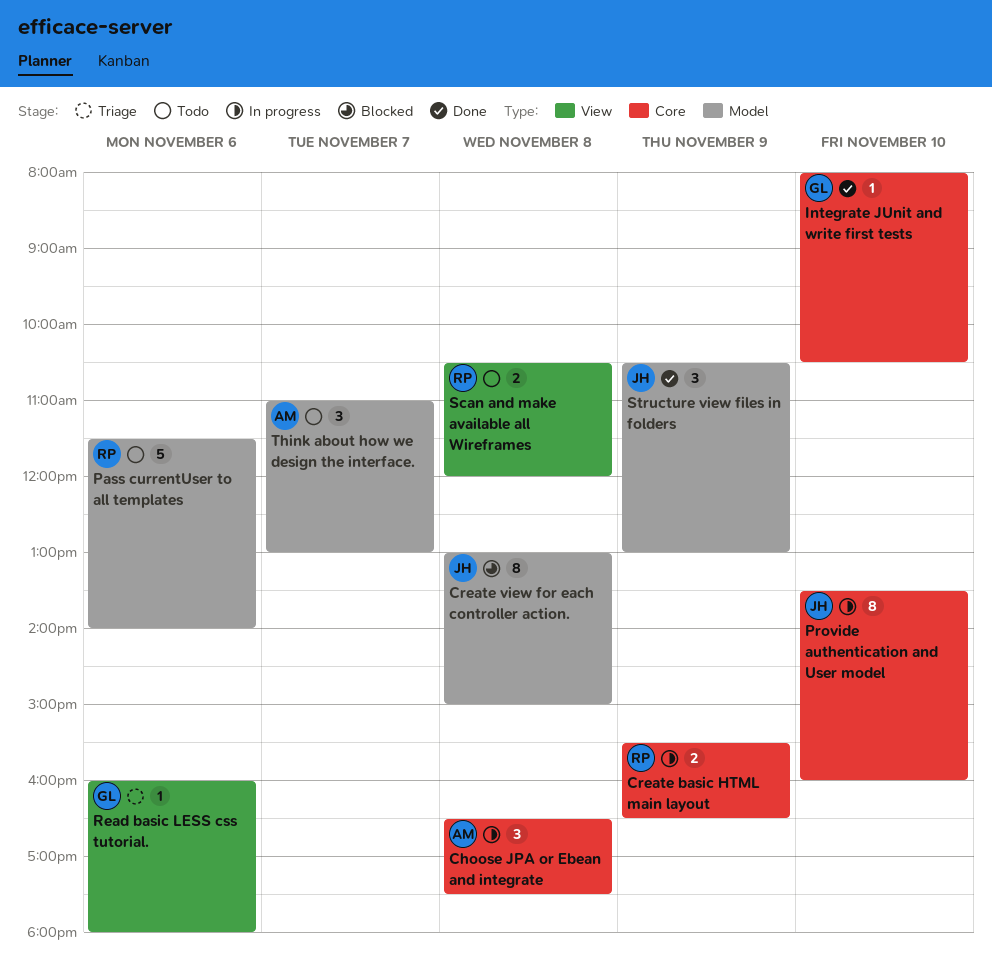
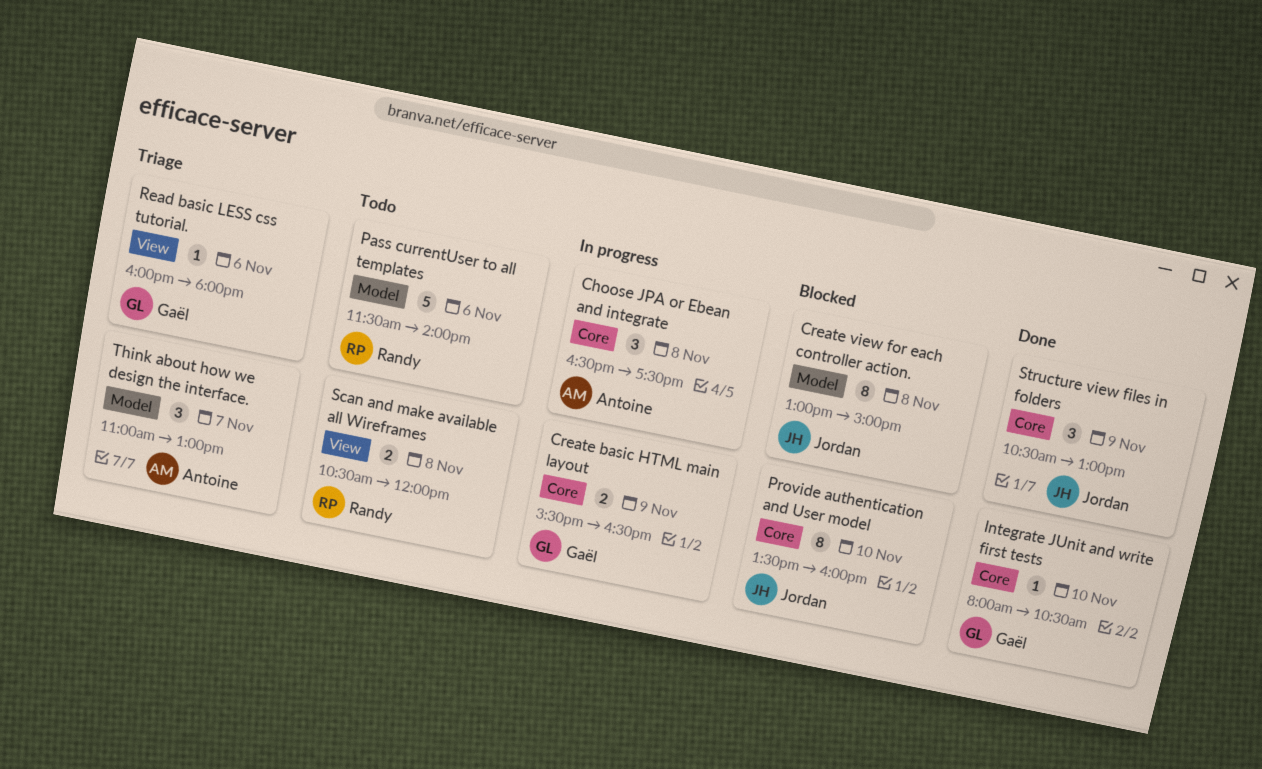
Create basic HTML main layout, owner: Randy -> Gaël
Provide authentication and User model, status: In progress -> Blocked
Structure view files in folders, label: Model -> Core
Think about how we design the interface., status: Todo -> Triage

